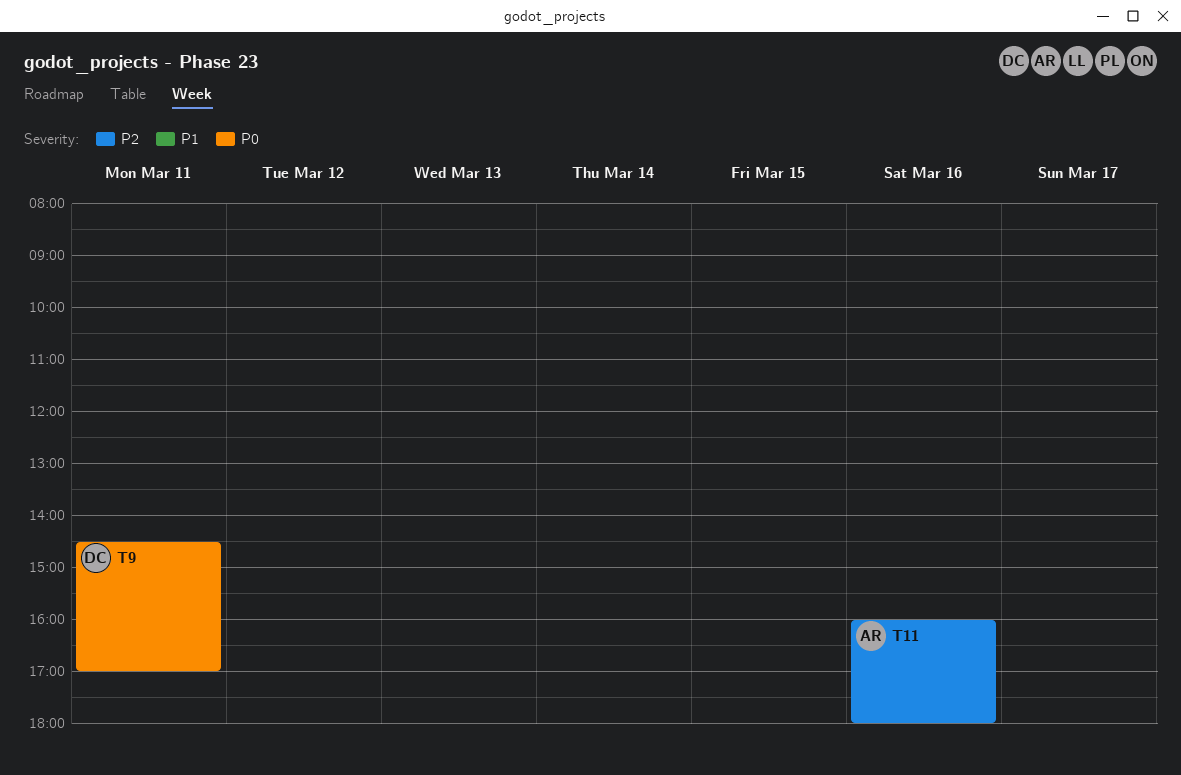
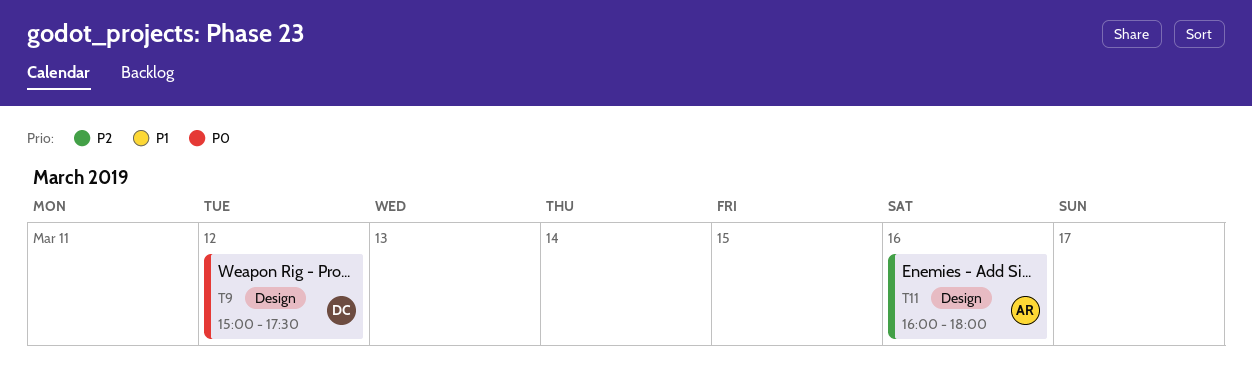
T9, day: Mar 11 -> Mar 12
T9, begins: 14:30 -> 15:00
T9, ends: 17:00 -> 17:30

